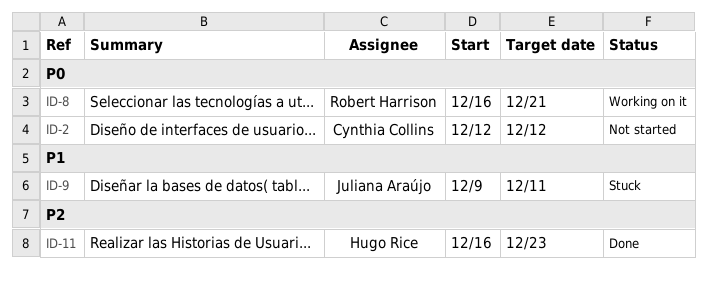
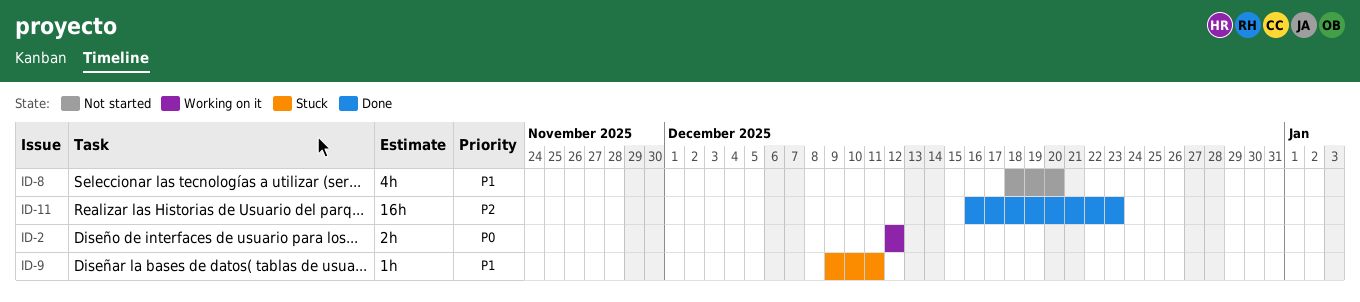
ID-2, status: Not started -> Working on it
ID-8, status: Working on it -> Not started
ID-8, priority: P0 -> P1
ID-8, start: Dec 16 -> Dec 18
ID-8, due: Dec 21 -> Dec 20

